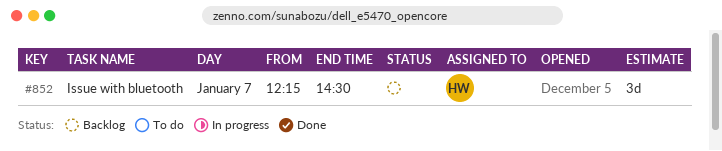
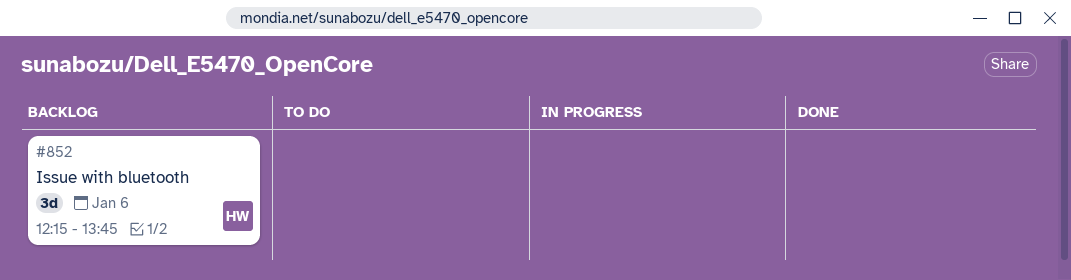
#852, day: Jan 7 -> Jan 6
#852, ends: 14:30 -> 13:45

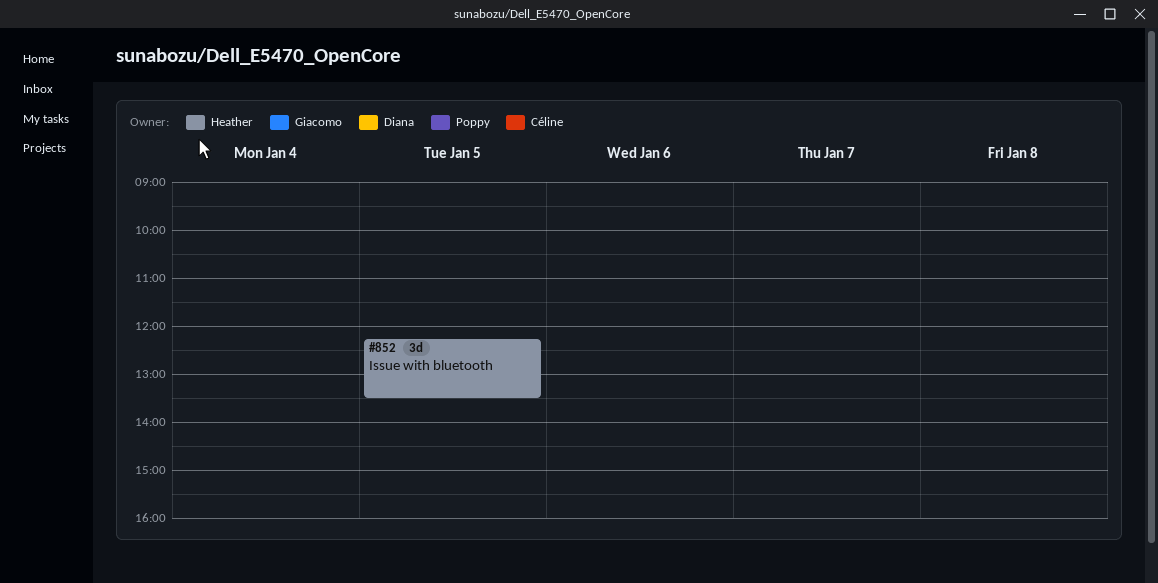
#852, day: Jan 6 -> Jan 5
#852, ends: 13:45 -> 13:30

